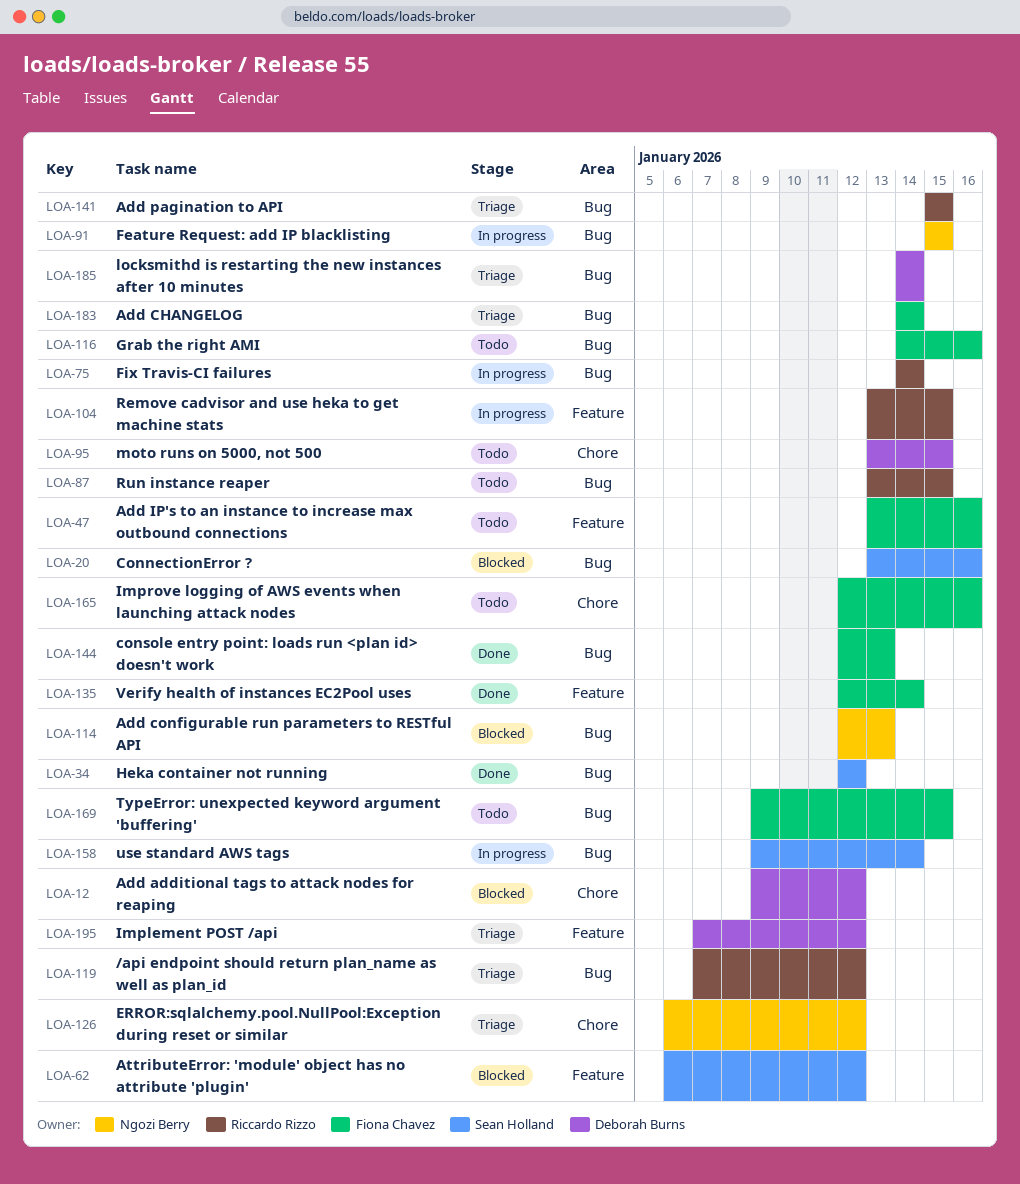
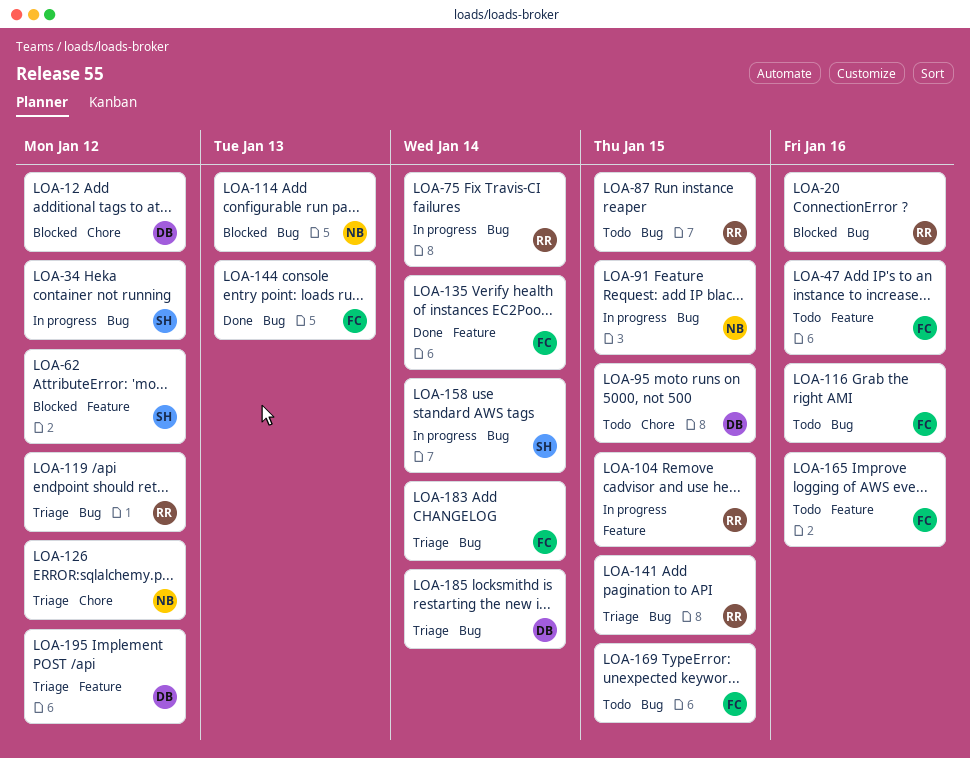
LOA-20, owner: Sean Holland -> Riccardo Rizzo
LOA-34, status: Done -> In progress
LOA-165, label: Chore -> Feature

